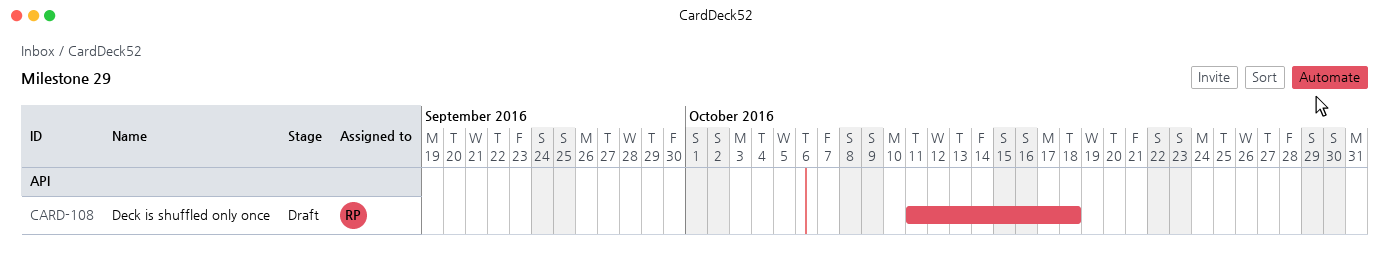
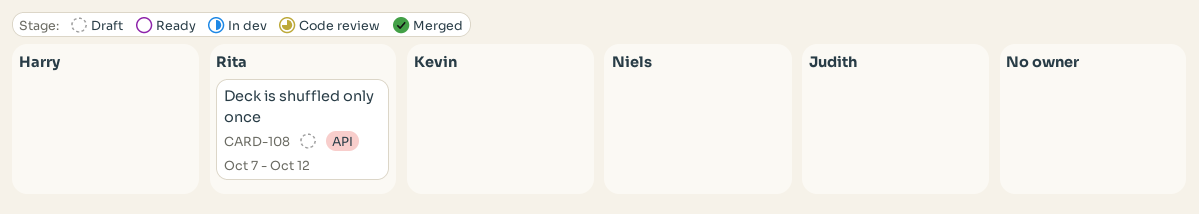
CARD-108, start: Oct 11 -> Oct 7
CARD-108, due: Oct 18 -> Oct 12

